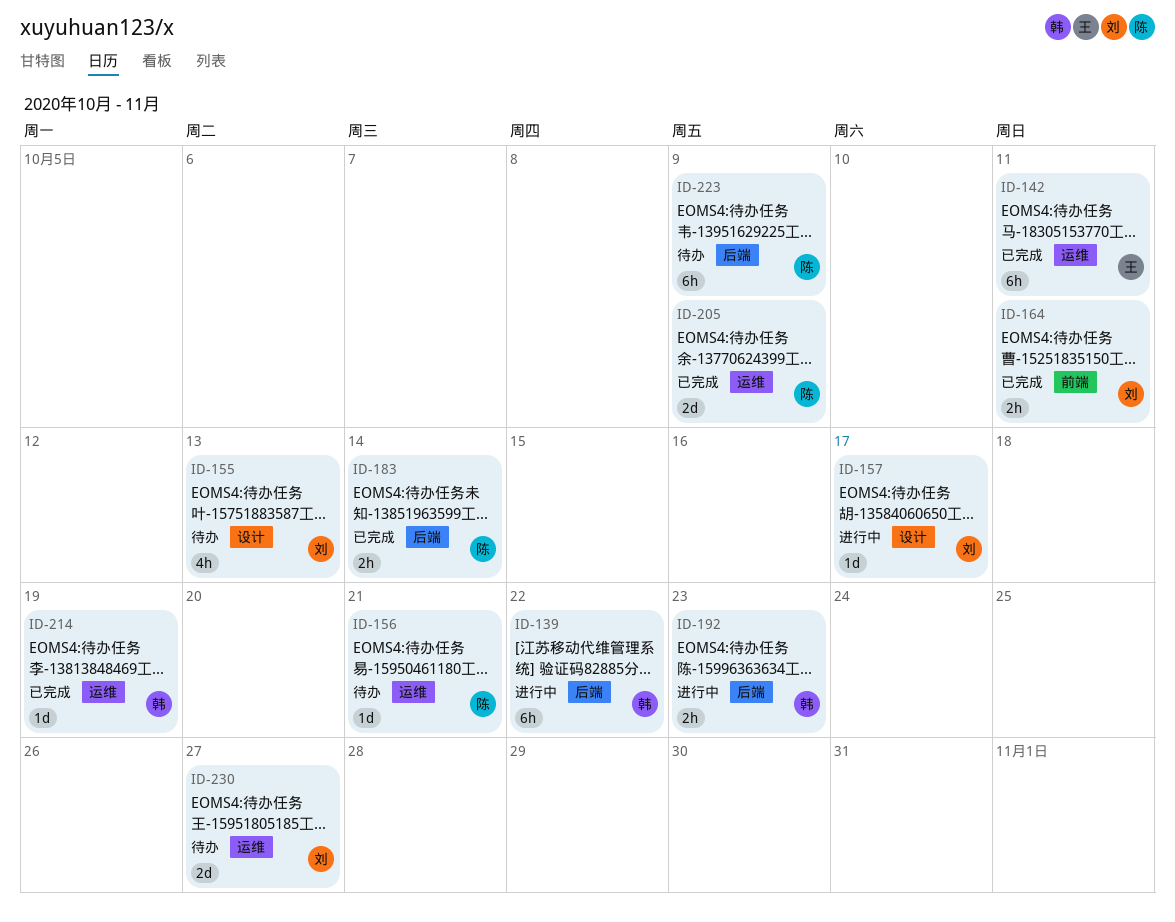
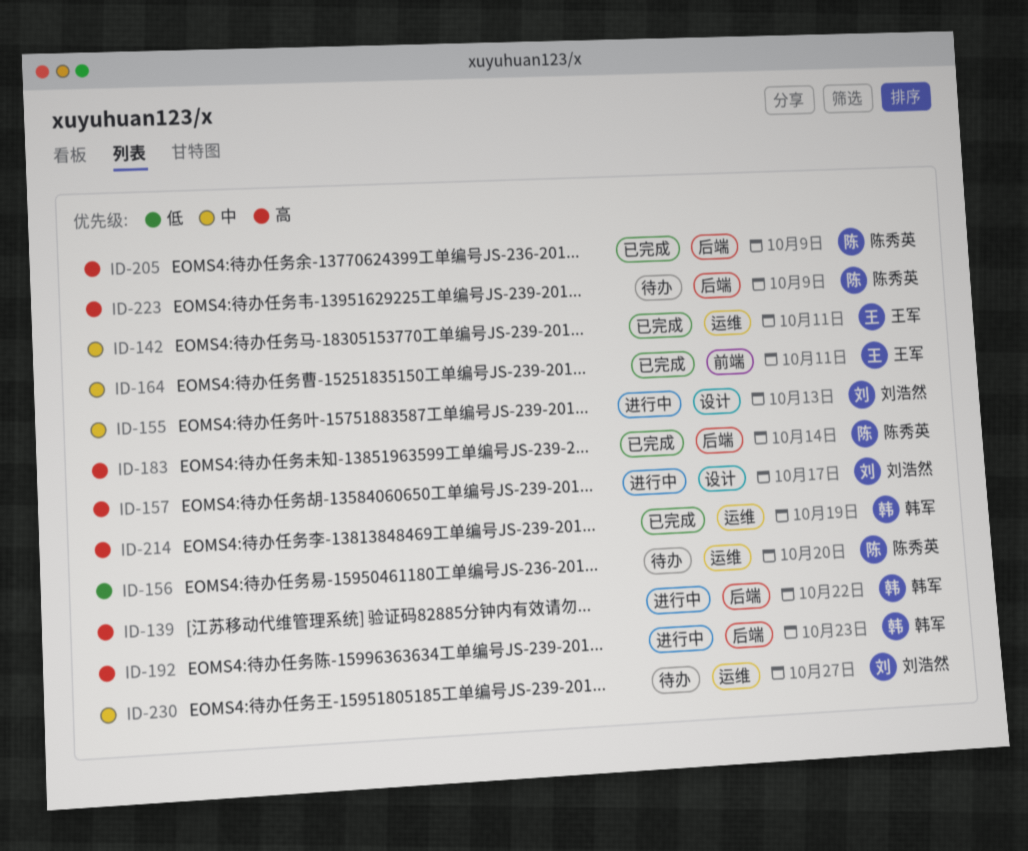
ID-155, status: 待办 -> 进行中
ID-156, due: Oct 21 -> Oct 20
ID-164, owner: 刘浩然 -> 王军
ID-205, label: 运维 -> 后端

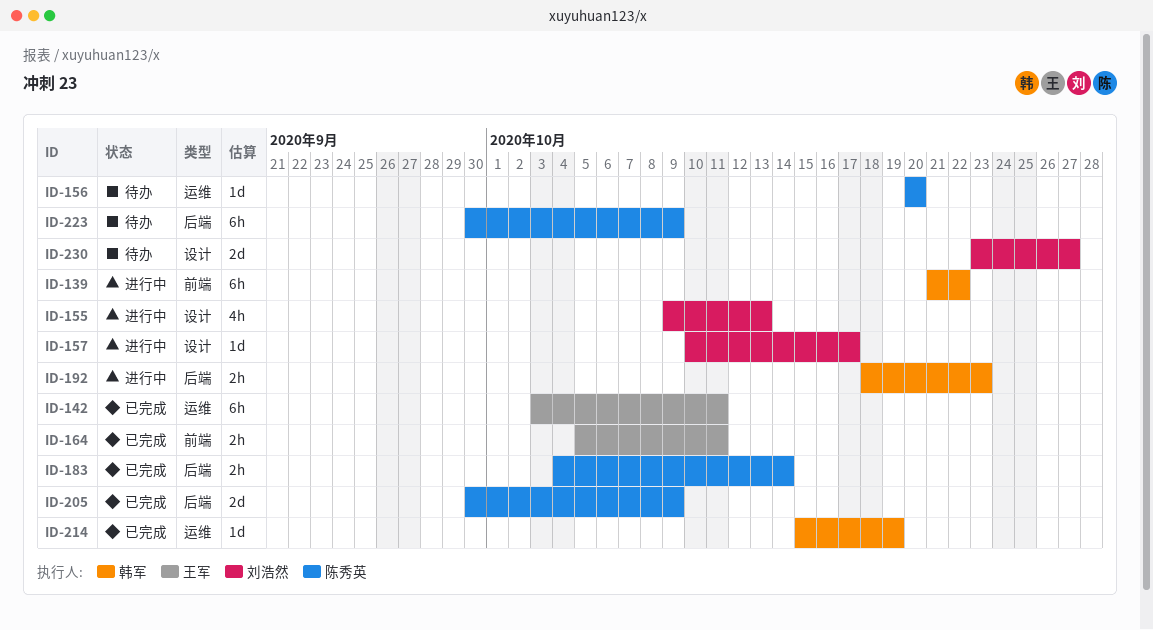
ID-139, label: 后端 -> 前端
ID-230, label: 运维 -> 设计

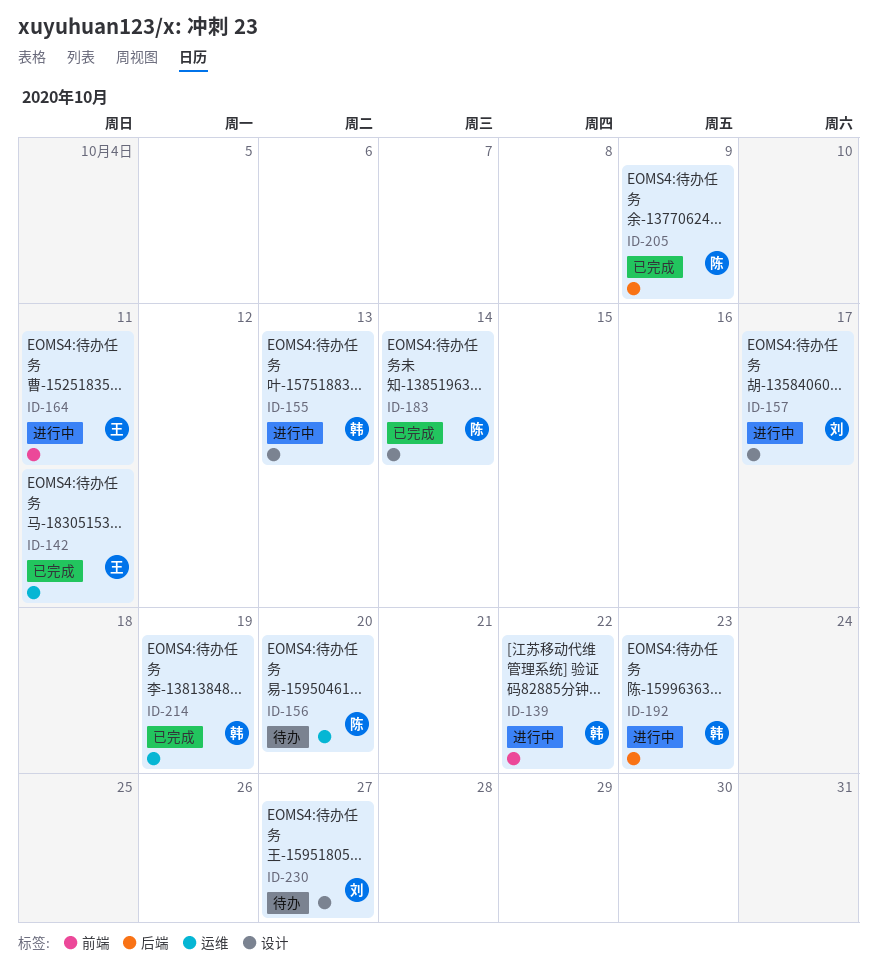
ID-155, owner: 刘浩然 -> 韩军
ID-164, status: 已完成 -> 进行中
ID-183, label: 后端 -> 设计
ID-223: present -> none

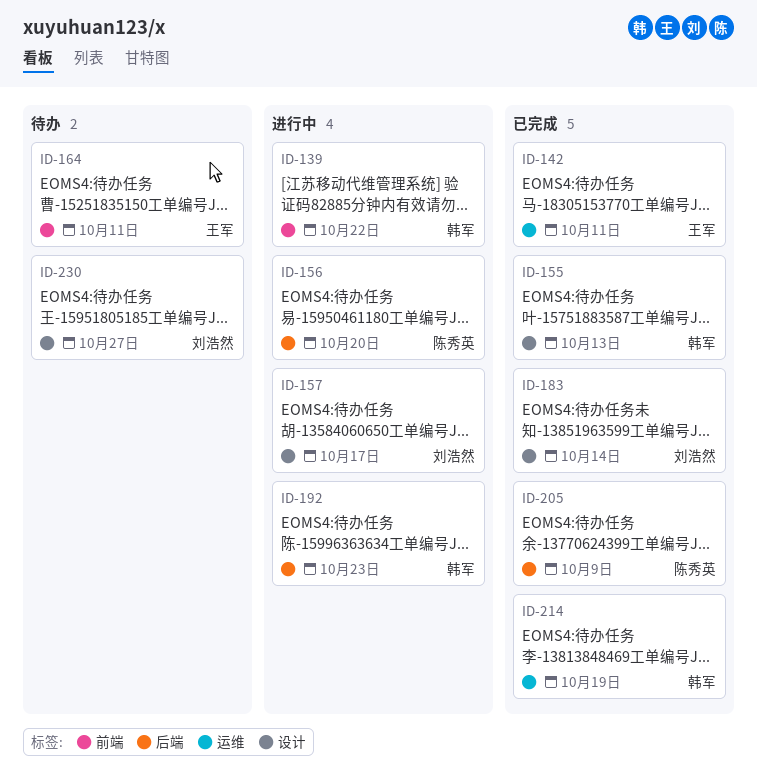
ID-155, status: 进行中 -> 已完成
ID-156, status: 待办 -> 进行中
ID-156, label: 运维 -> 后端
ID-164, status: 进行中 -> 待办
ID-183, owner: 陈秀英 -> 刘浩然

